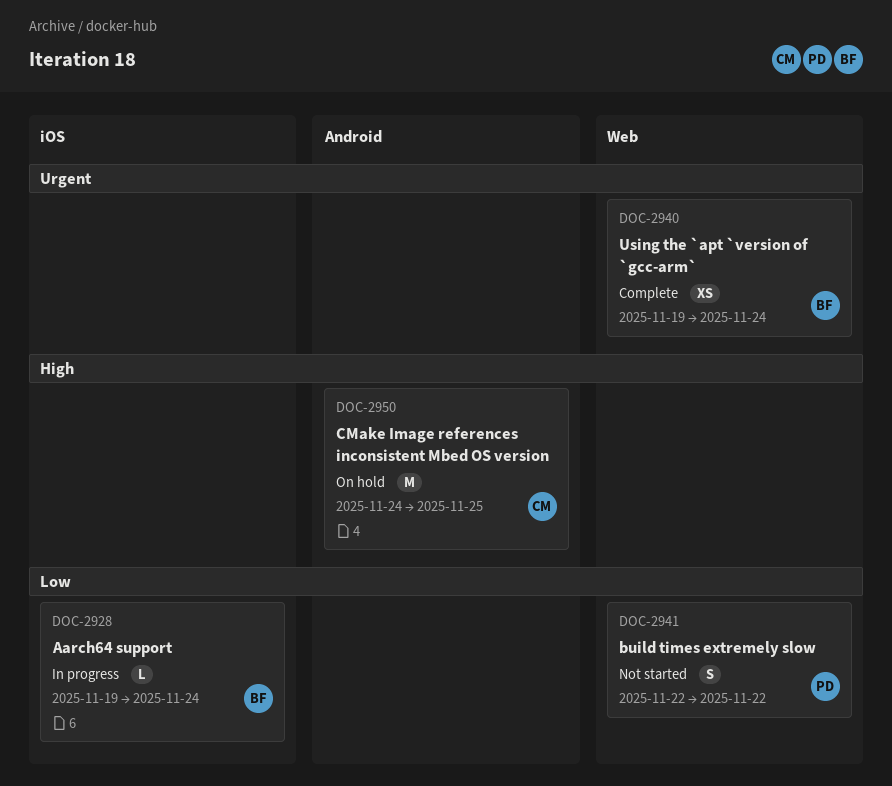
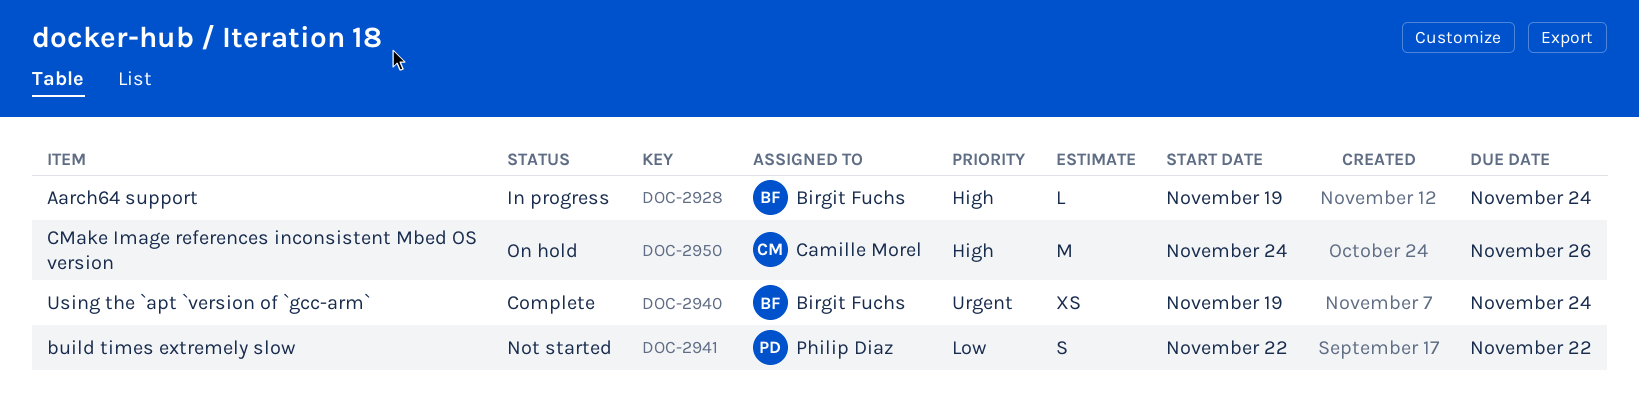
DOC-2928, priority: Low -> High
DOC-2950, due: Nov 25 -> Nov 26

